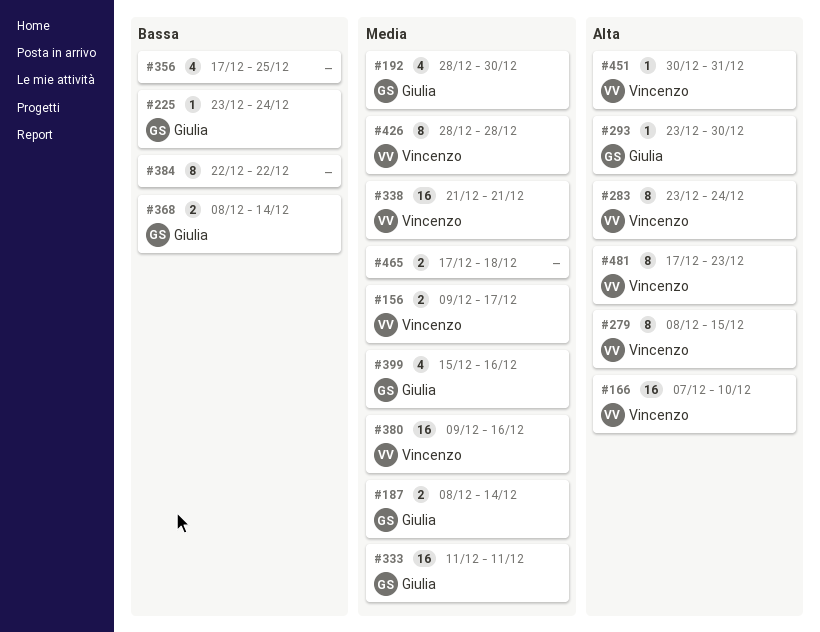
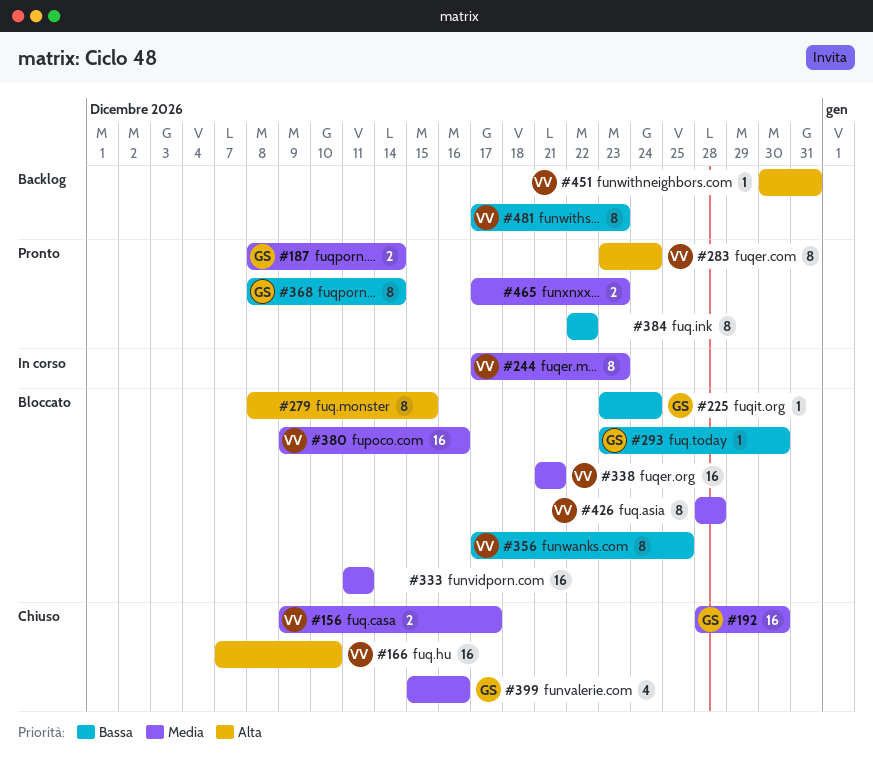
#192, estimate: 4 -> 16
#244: none -> present
#279, owner: Vincenzo -> none
#293, priority: Alta -> Bassa
#333, owner: Giulia -> none
#356, owner: none -> Vincenzo
#356, estimate: 4 -> 8
#368, estimate: 2 -> 8
#465, due: Dec 18 -> Dec 23
#481, priority: Alta -> Bassa

